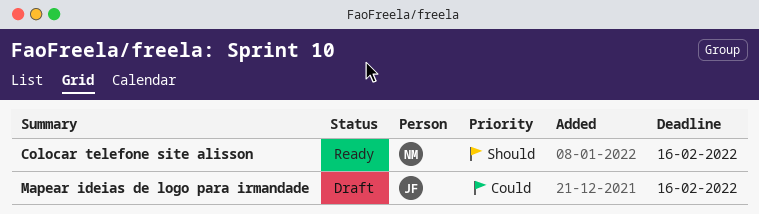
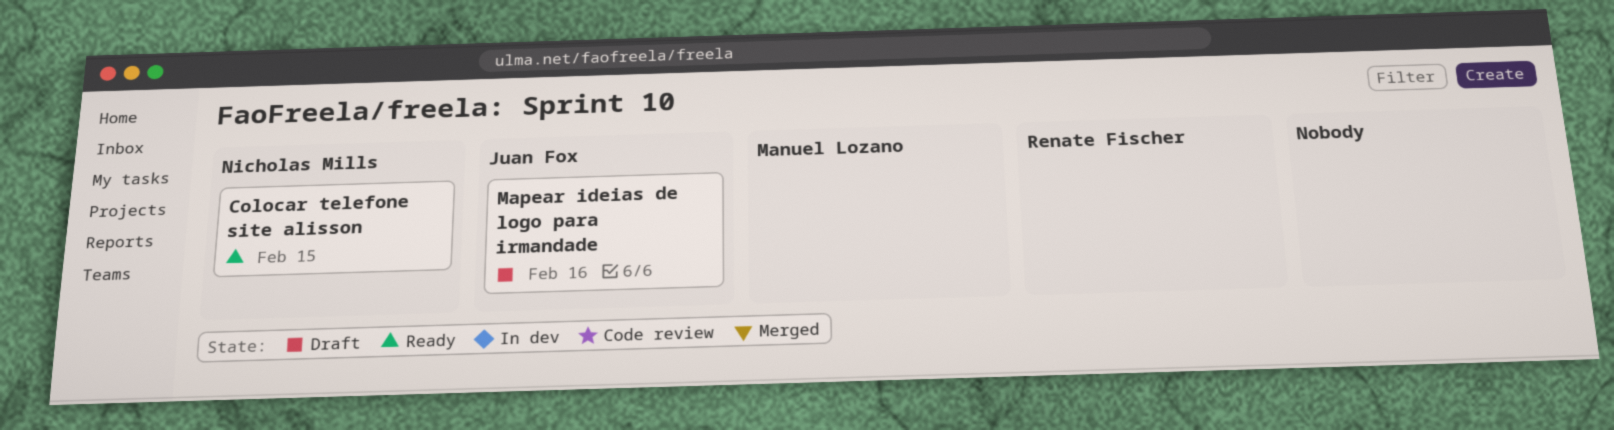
Colocar telefone site alisson, due: Feb 16 -> Feb 15

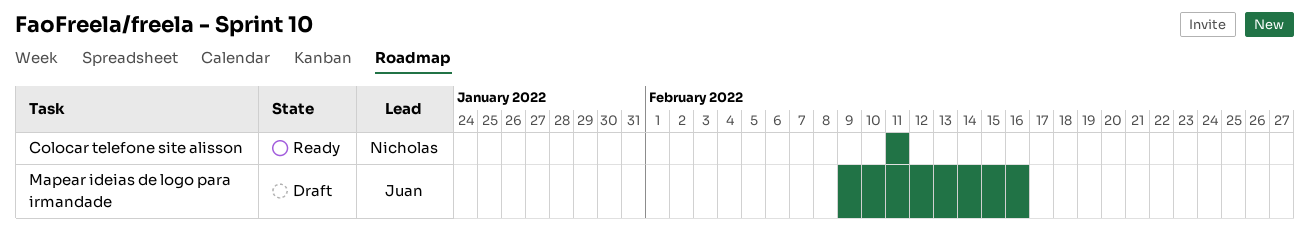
Colocar telefone site alisson, due: Feb 15 -> Feb 11

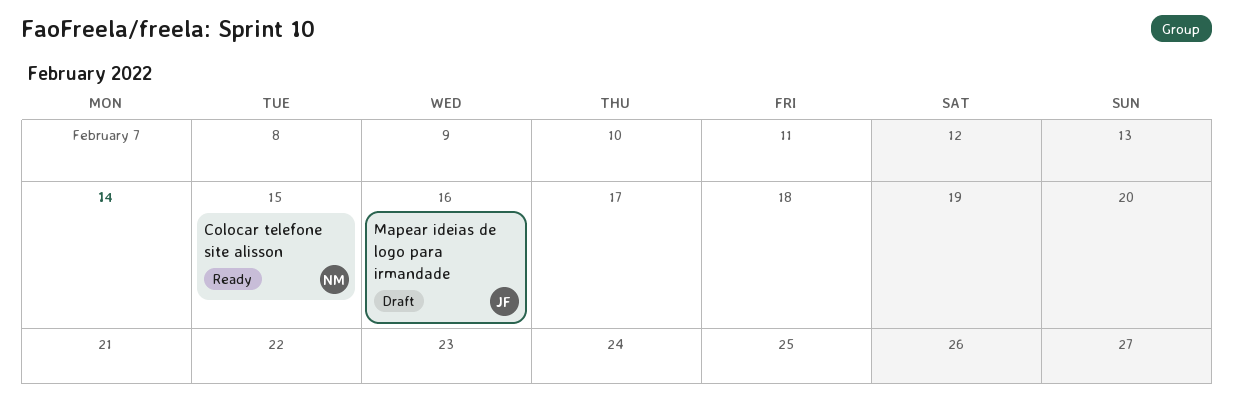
Colocar telefone site alisson, due: Feb 11 -> Feb 15

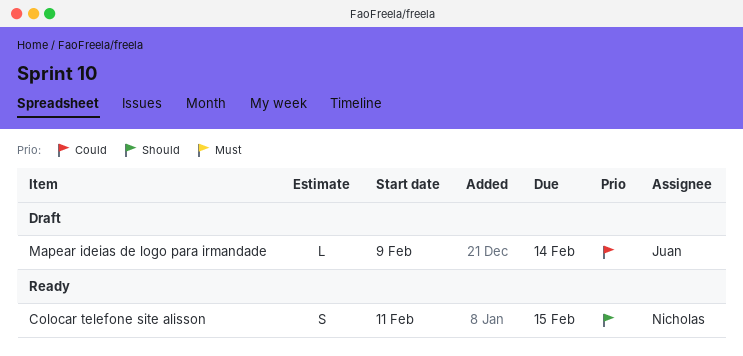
Mapear ideias de logo para irmandade, due: Feb 16 -> Feb 14

